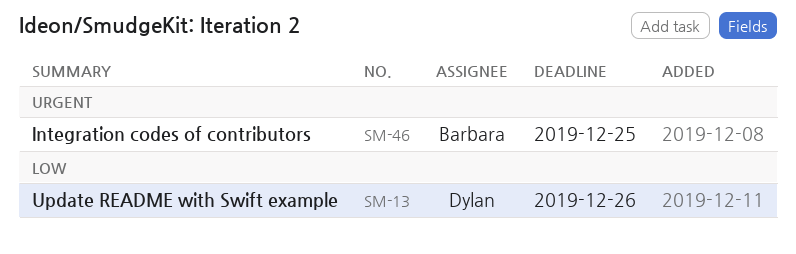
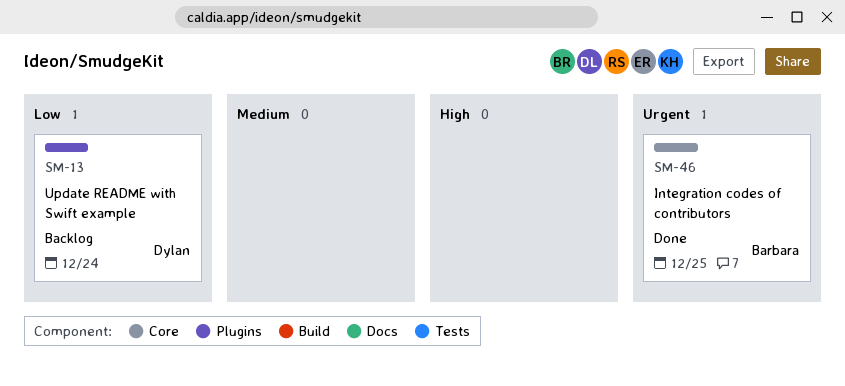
SM-13, due: Dec 26 -> Dec 24

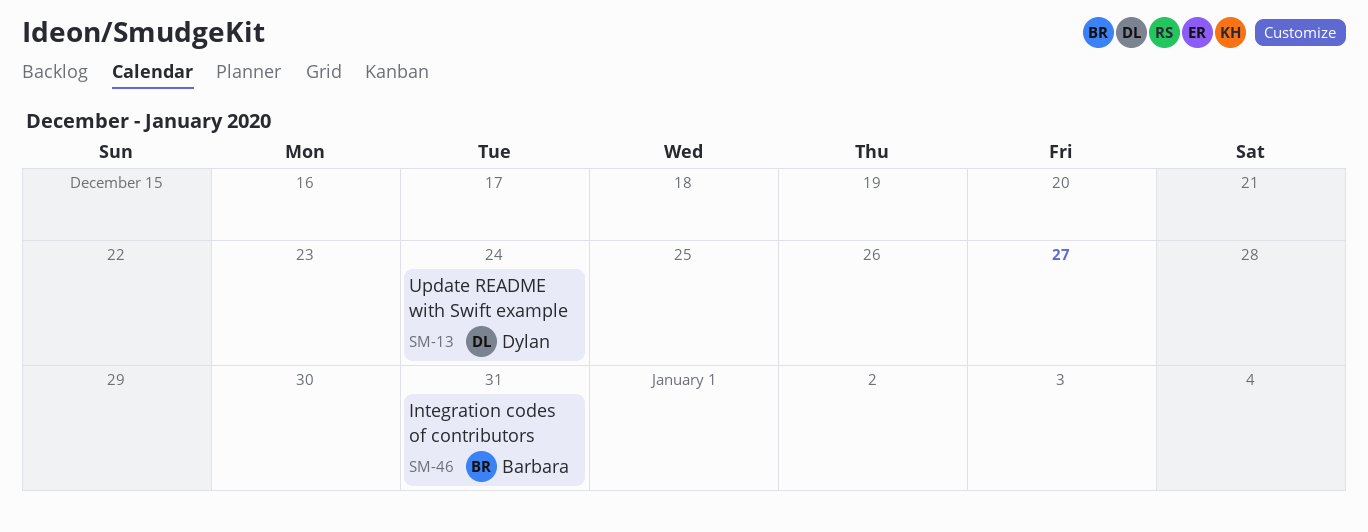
SM-46, due: Dec 25 -> Dec 31

